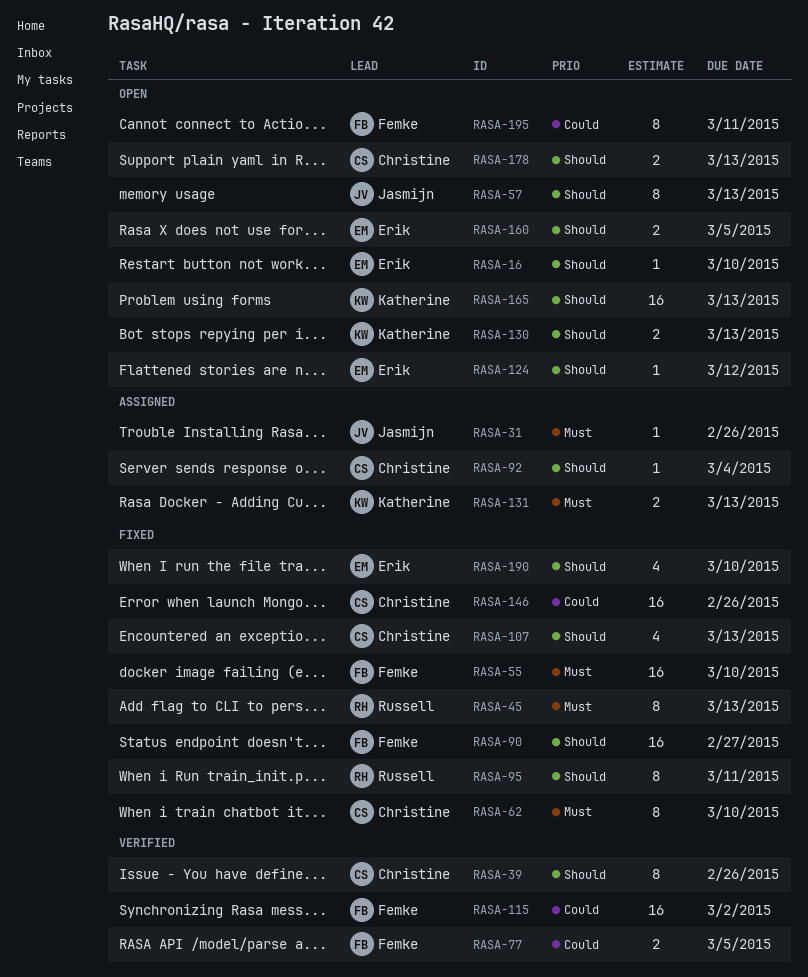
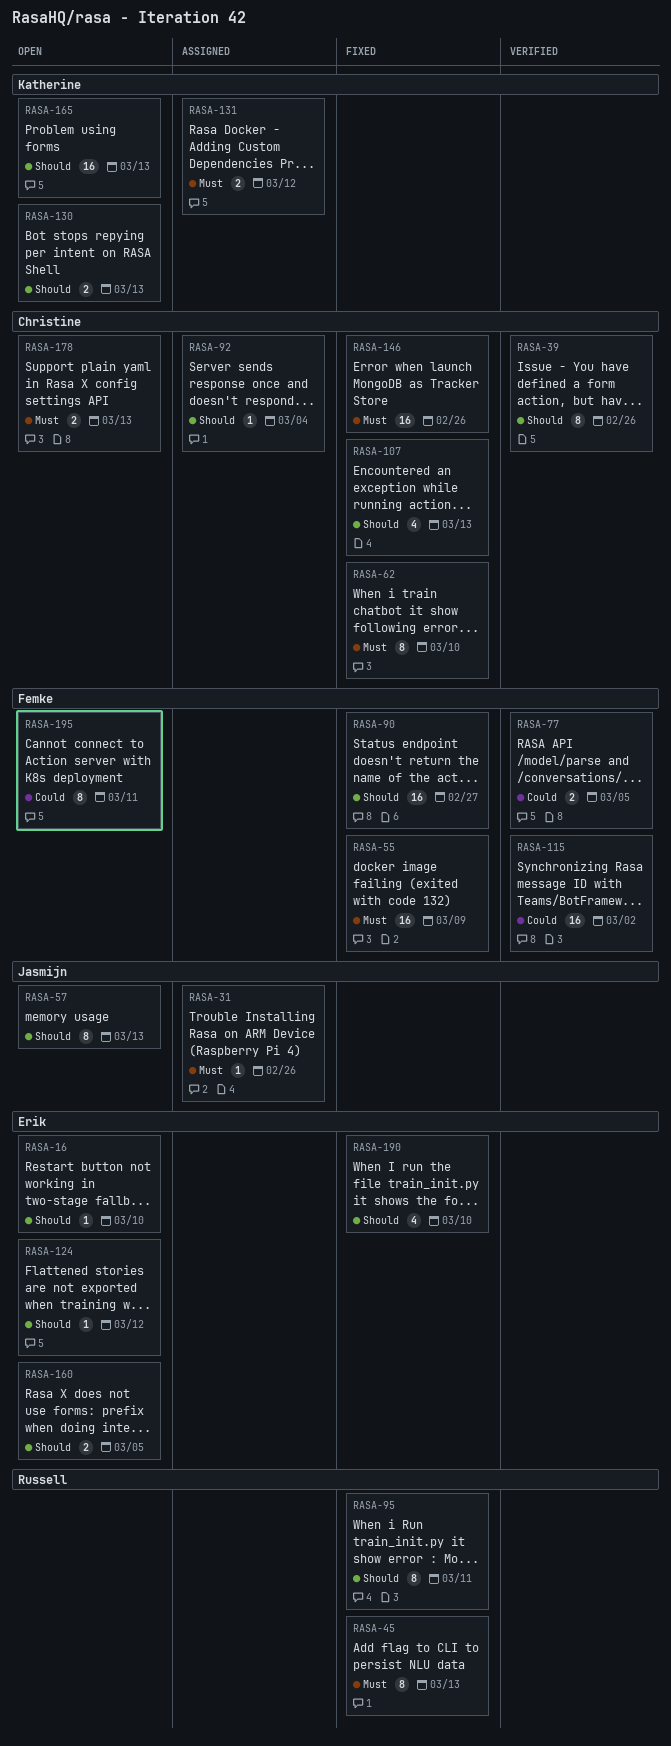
RASA-55, due: Mar 10 -> Mar 9
RASA-131, due: Mar 13 -> Mar 12
RASA-146, priority: Could -> Must
RASA-178, priority: Should -> Must

